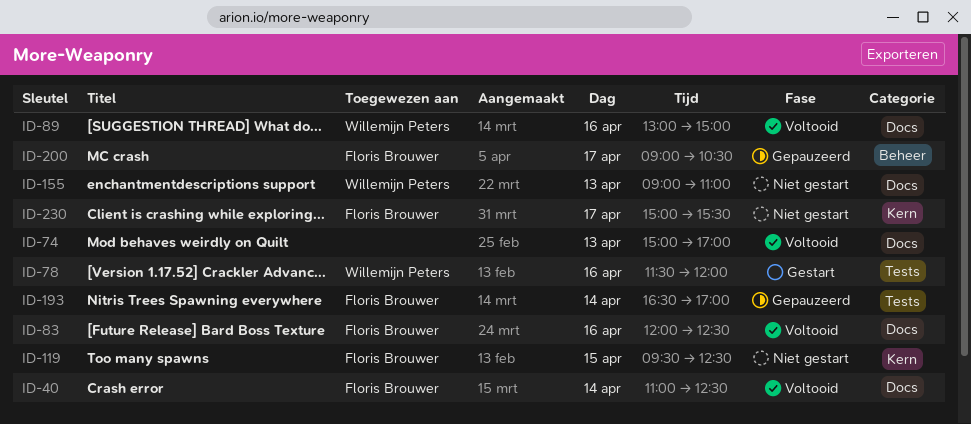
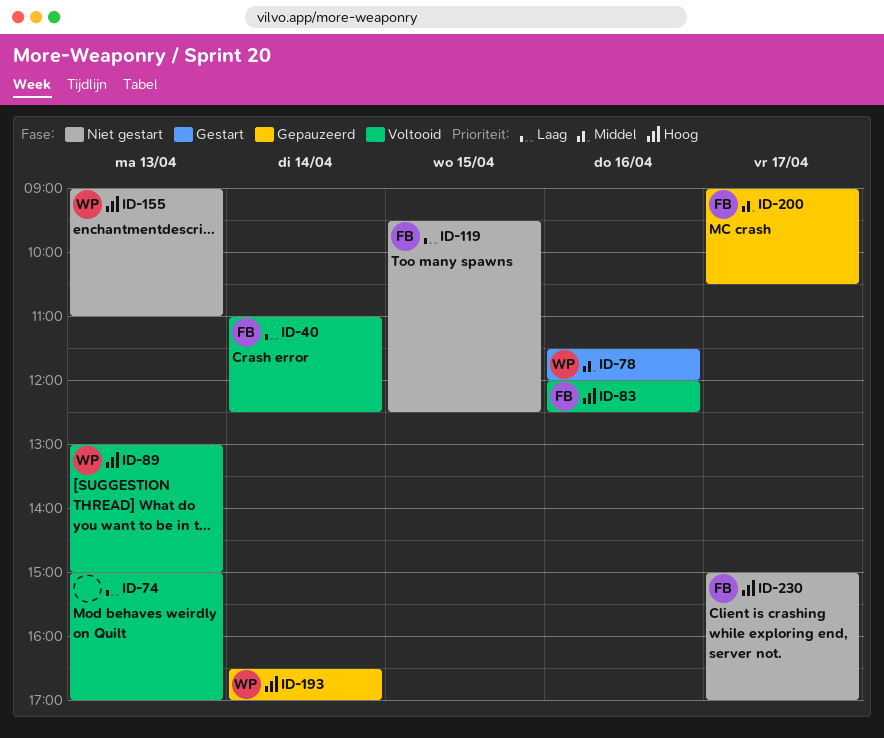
ID-89, day: Apr 16 -> Apr 13
ID-193, owner: Floris Brouwer -> Willemijn Peters
ID-230, ends: 15:30 -> 17:00

